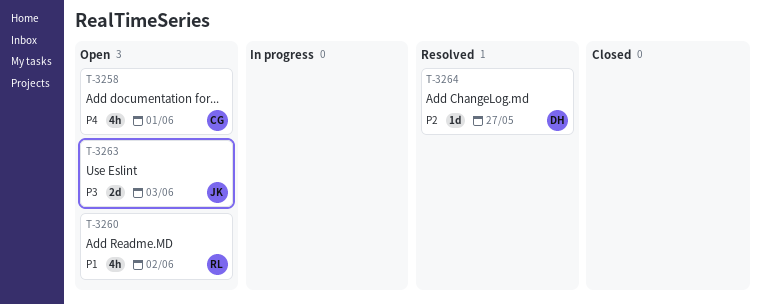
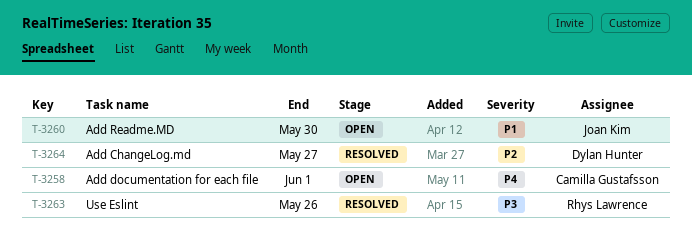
T-3260, owner: Rhys Lawrence -> Joan Kim
T-3260, due: Jun 2 -> May 30
T-3263, status: Open -> Resolved
T-3263, owner: Joan Kim -> Rhys Lawrence
T-3263, due: Jun 3 -> May 26

